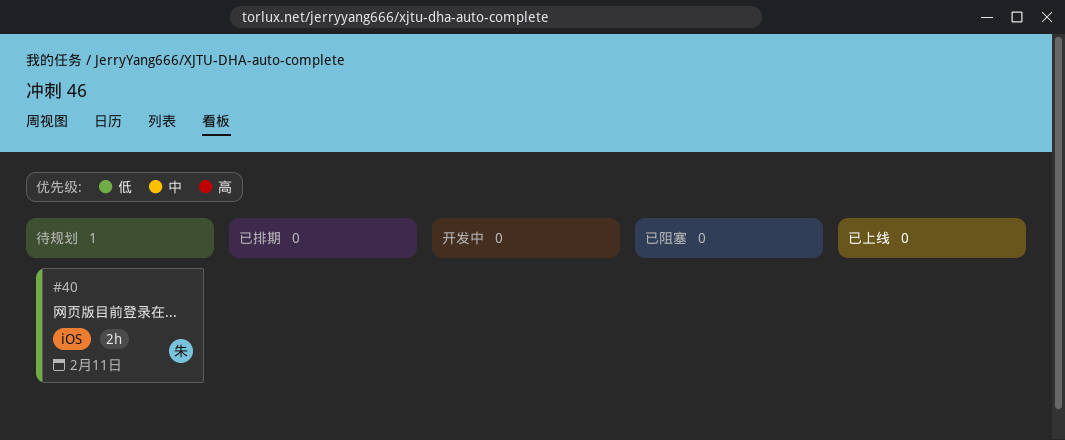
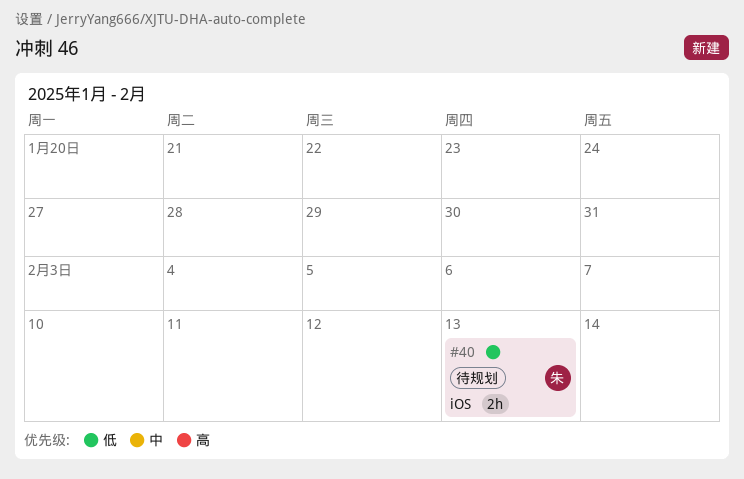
#40, due: Feb 11 -> Feb 13

